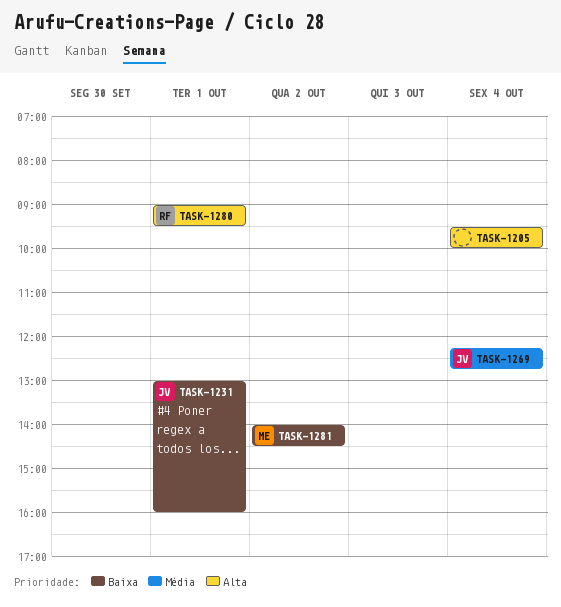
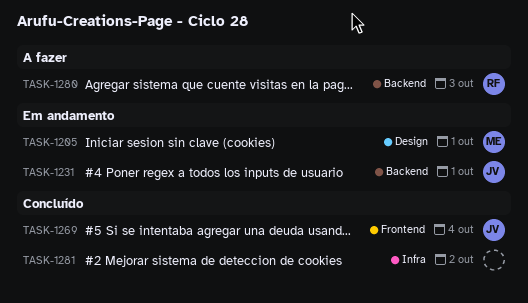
TASK-1205, owner: none -> ME
TASK-1205, day: Oct 4 -> Oct 1
TASK-1280, day: Oct 1 -> Oct 3
TASK-1281, owner: ME -> none

